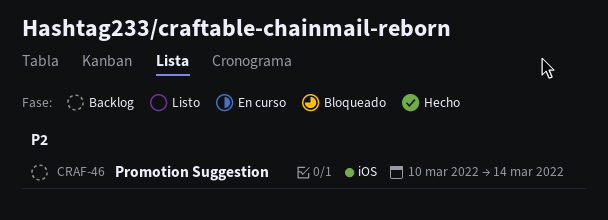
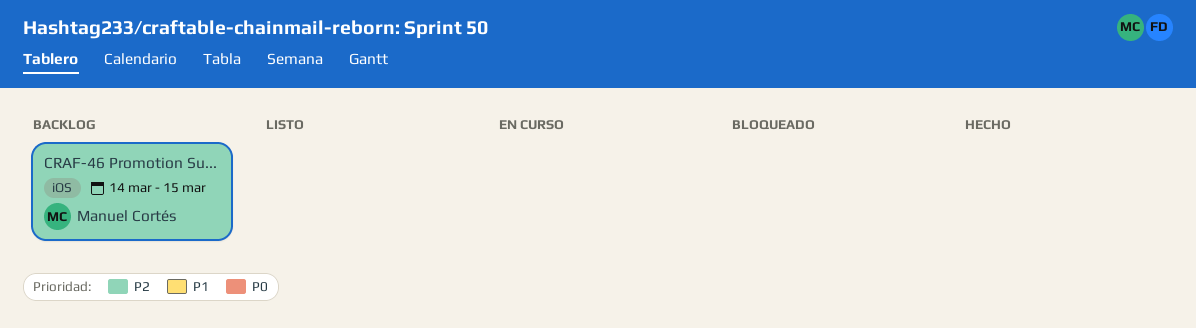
CRAF-46, start: Mar 10 -> Mar 14
CRAF-46, due: Mar 14 -> Mar 15

